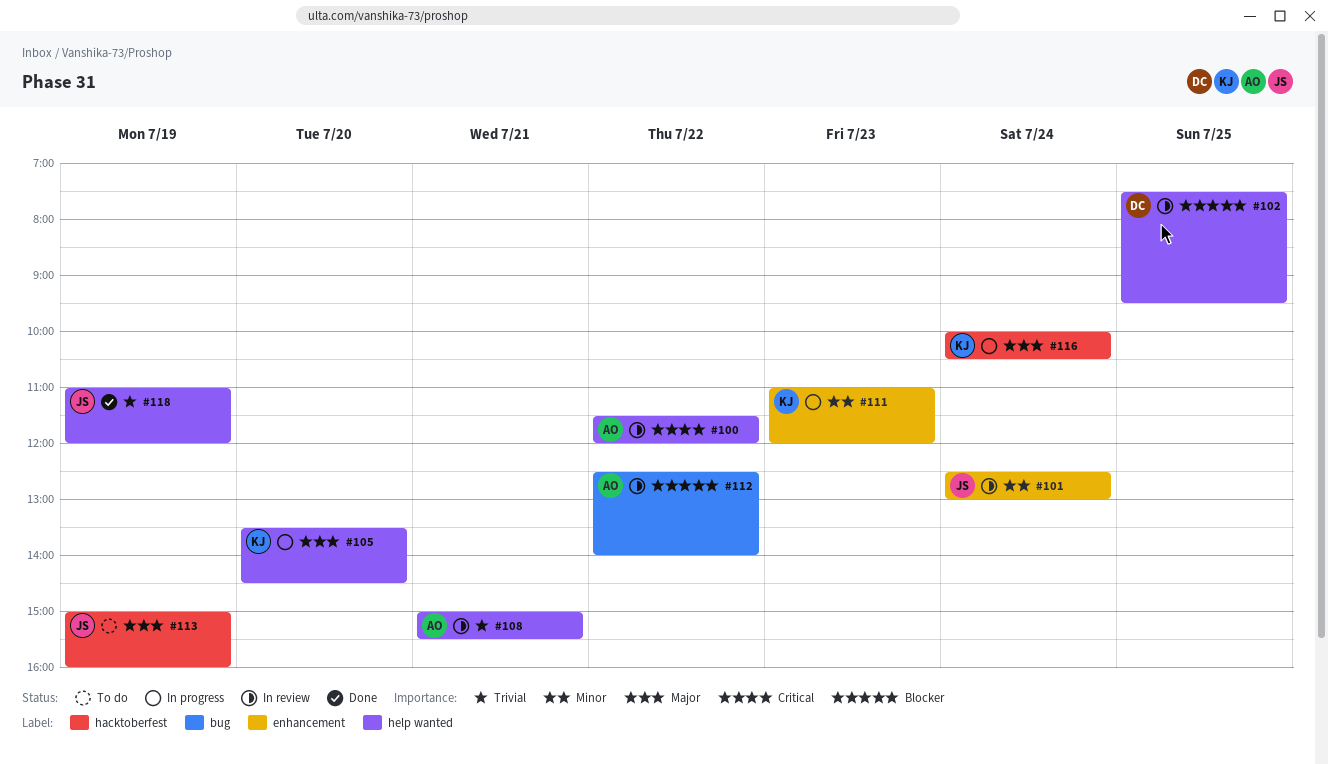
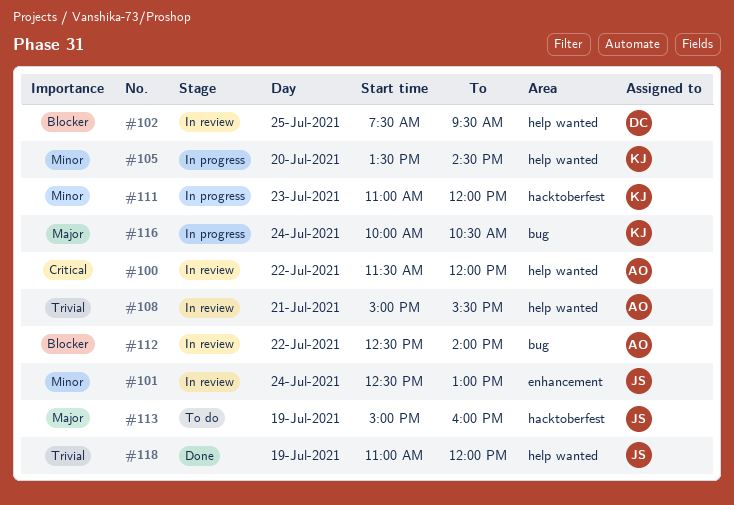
#105, priority: Major -> Minor
#111, label: enhancement -> hacktoberfest
#116, label: hacktoberfest -> bug

